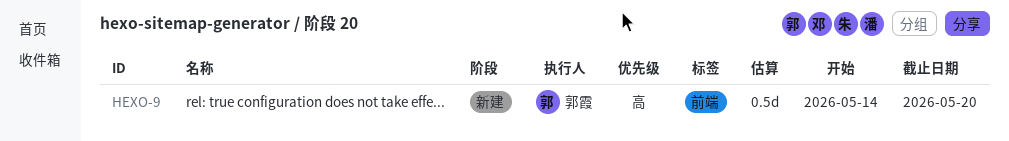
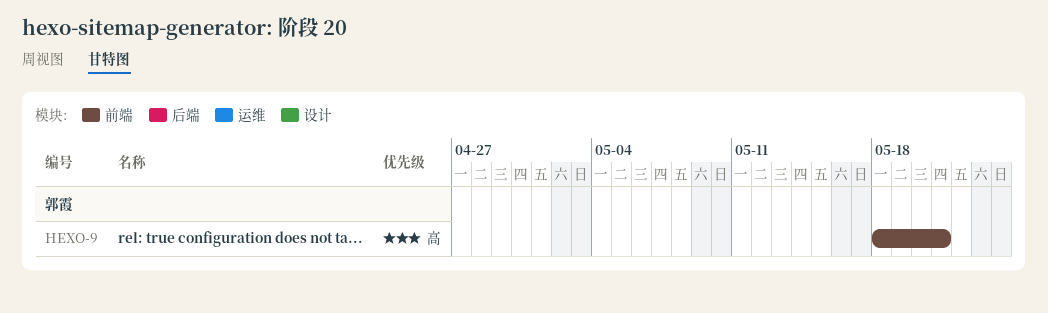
HEXO-9, start: May 14 -> May 18
HEXO-9, due: May 20 -> May 21

